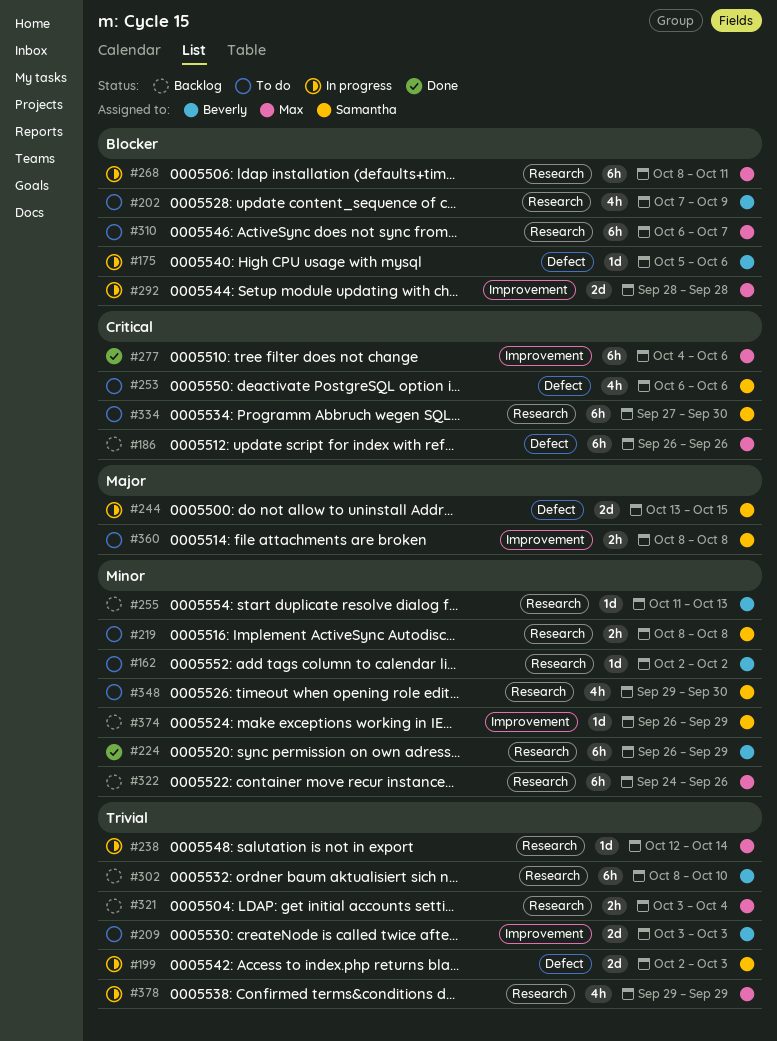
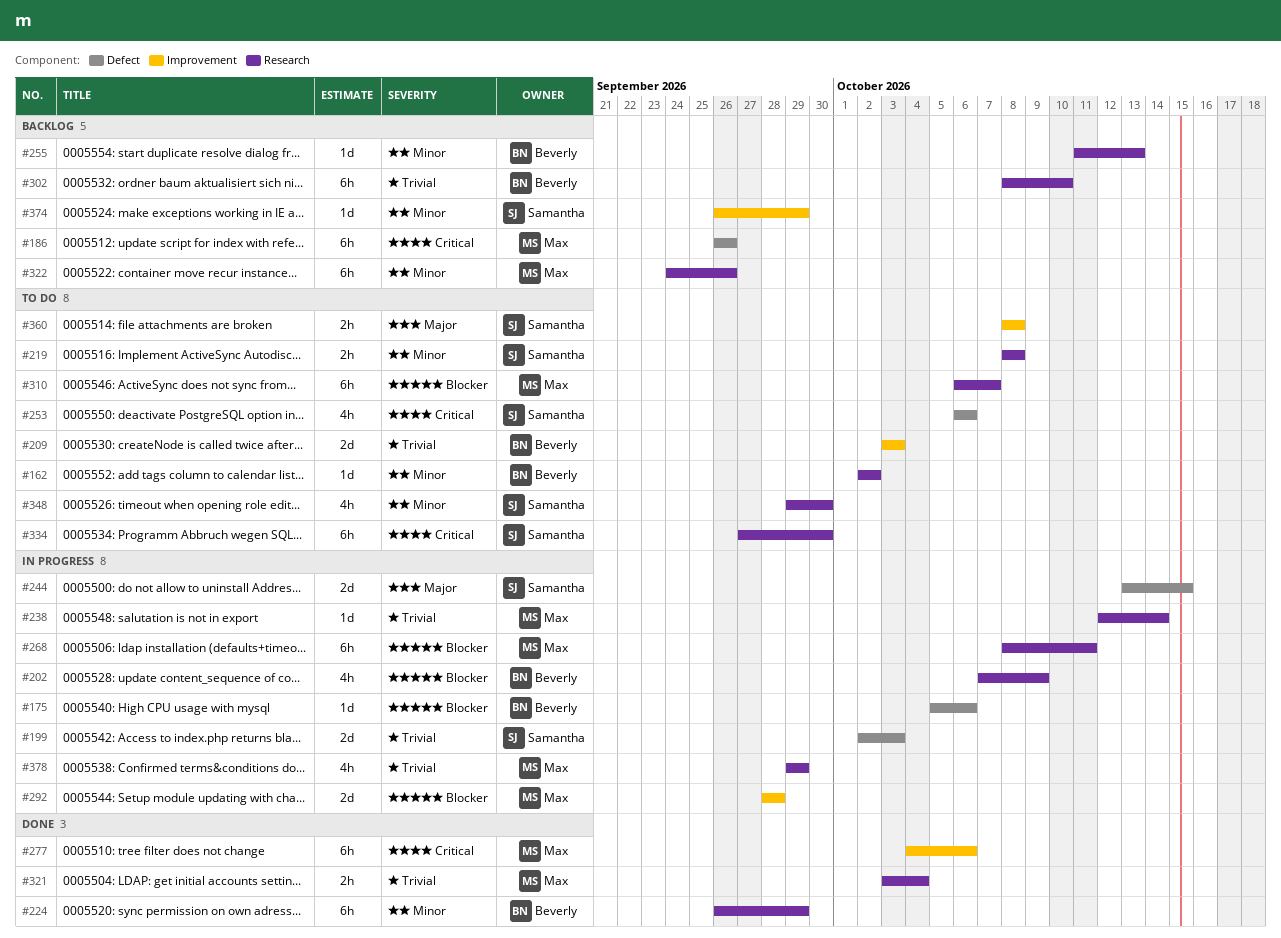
#202, status: To do -> In progress
#321, status: Backlog -> Done

